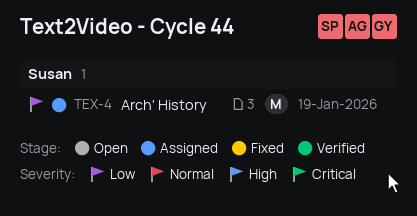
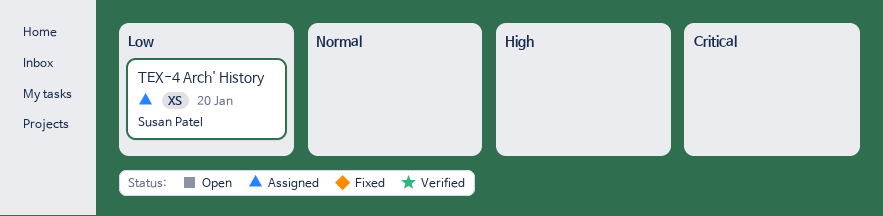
TEX-4, estimate: M -> XS
TEX-4, due: Jan 19 -> Jan 20

